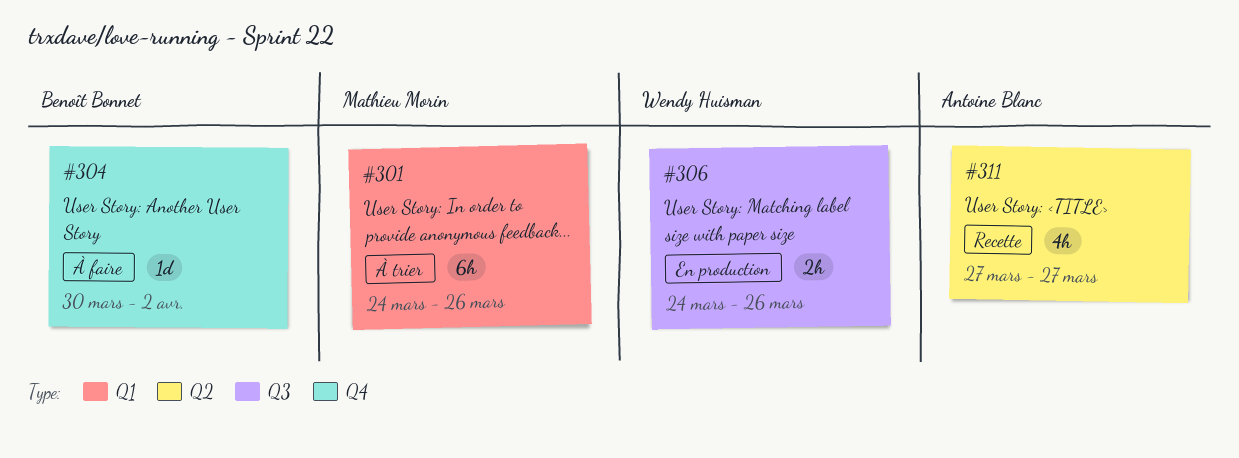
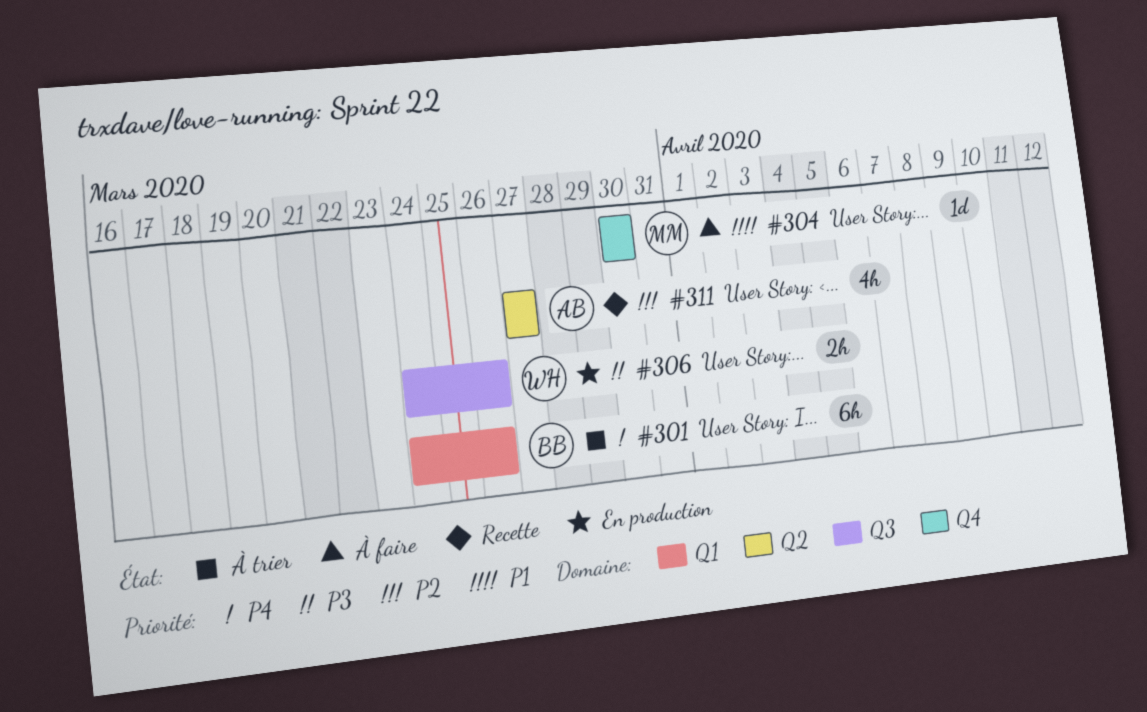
#301, owner: Mathieu Morin -> Benoît Bonnet
#304, owner: Benoît Bonnet -> Mathieu Morin
#304, due: Apr 2 -> Mar 30

